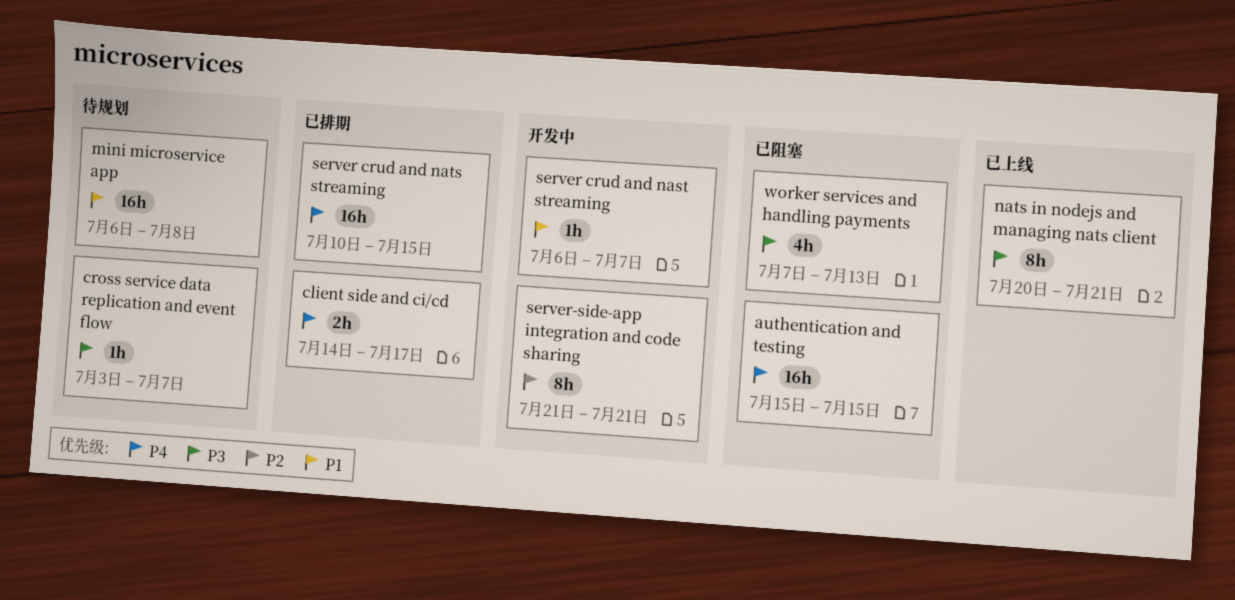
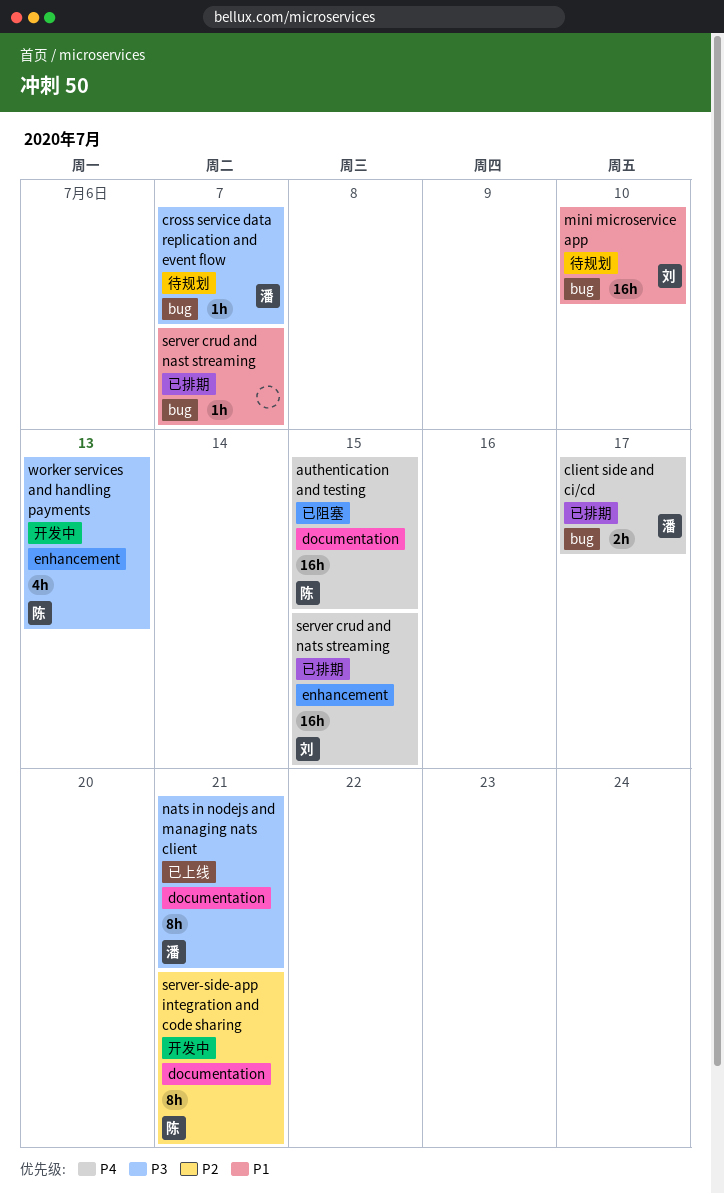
mini microservice app, due: Jul 8 -> Jul 10
server crud and nast streaming, status: 开发中 -> 已排期
worker services and handling payments, status: 已阻塞 -> 开发中

